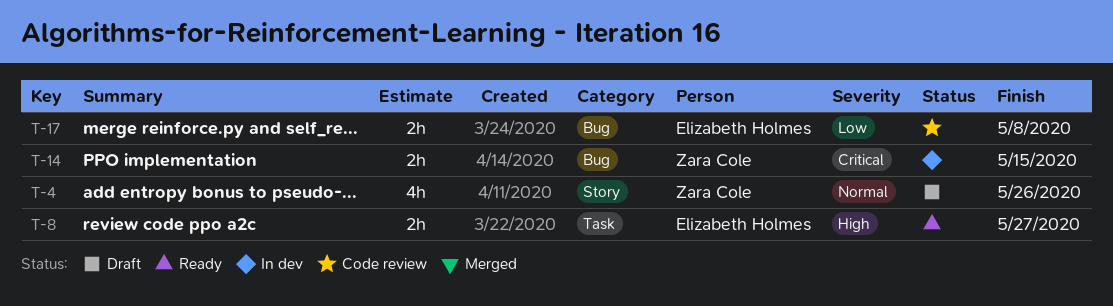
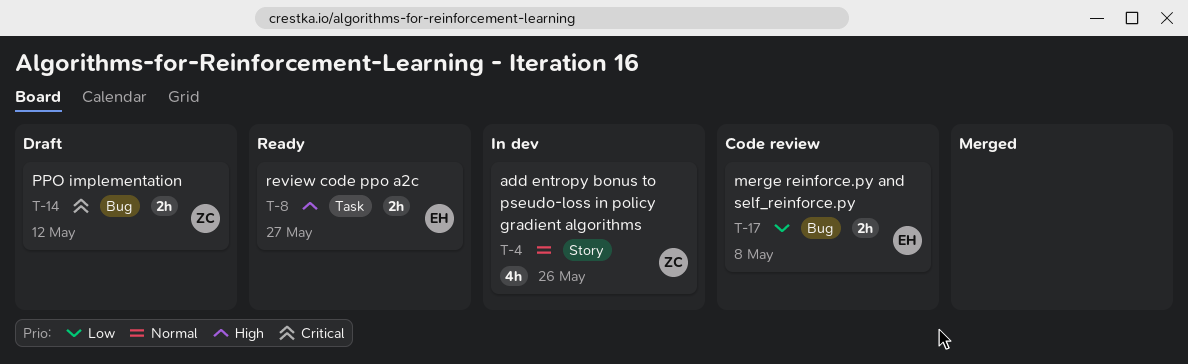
T-4, status: Draft -> In dev
T-14, status: In dev -> Draft
T-14, due: May 15 -> May 12

